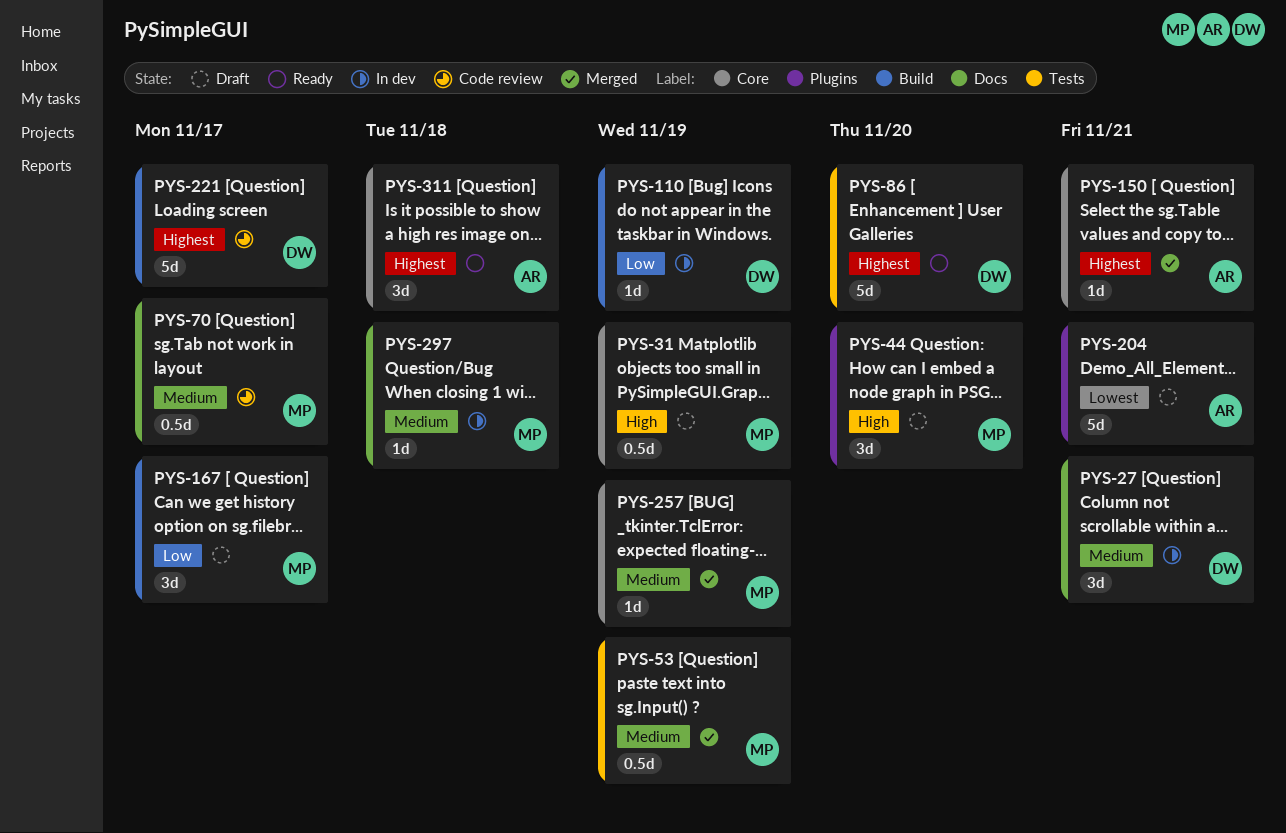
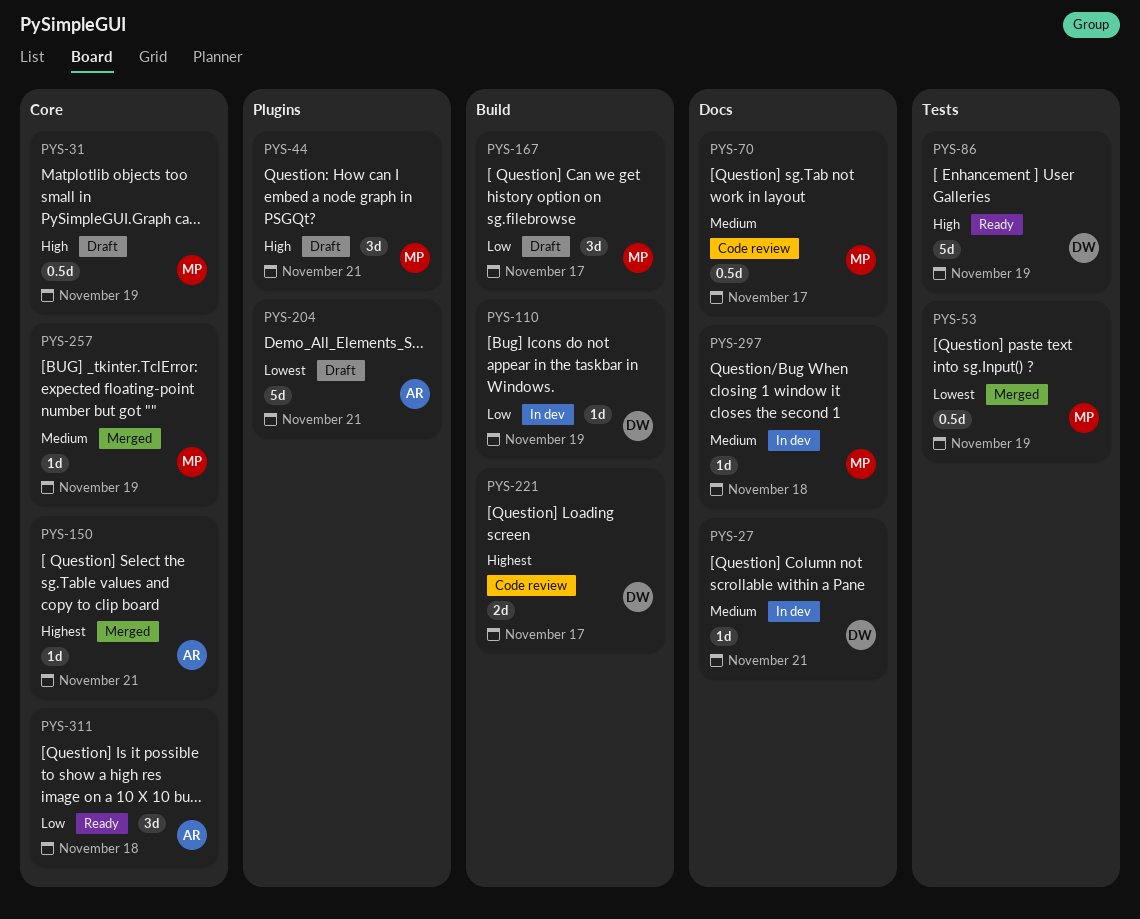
PYS-27, estimate: 3d -> 1d
PYS-44, due: Nov 20 -> Nov 21
PYS-53, priority: Medium -> Lowest
PYS-86, priority: Highest -> High
PYS-86, due: Nov 20 -> Nov 19
PYS-221, estimate: 5d -> 2d
PYS-311, priority: Highest -> Low

